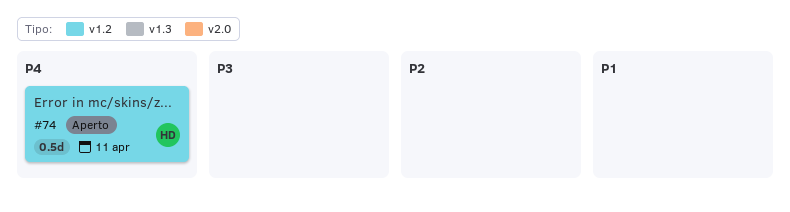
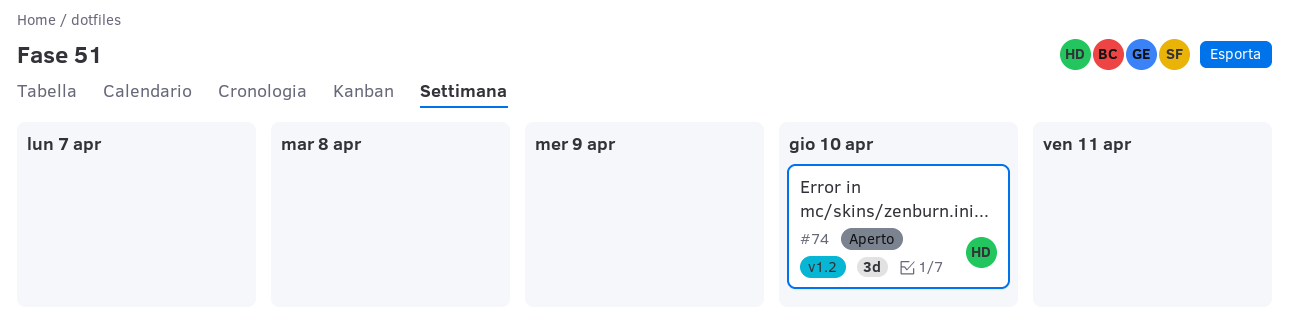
#74, estimate: 0.5d -> 3d
#74, due: Apr 11 -> Apr 10

